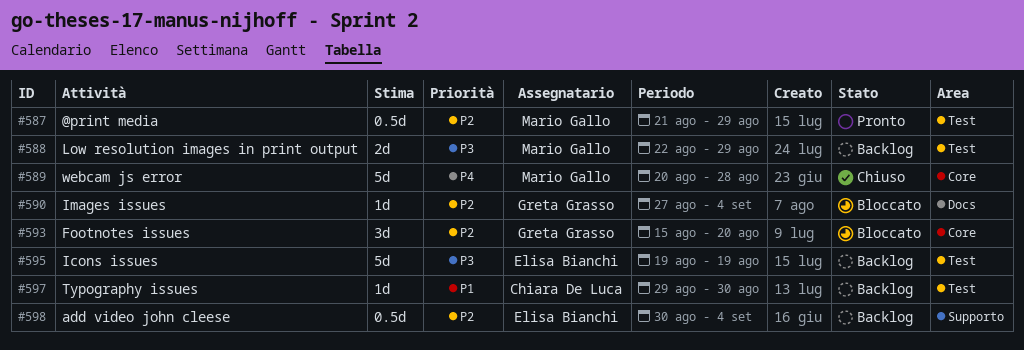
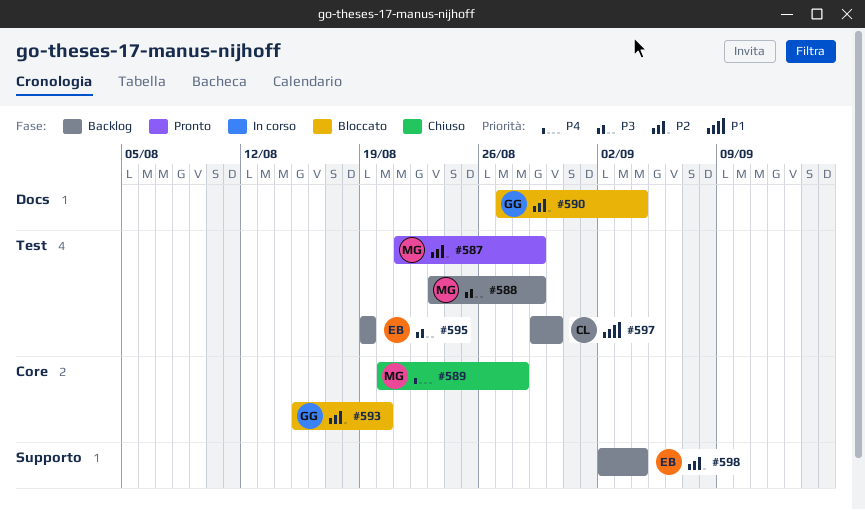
#588, start: Aug 22 -> Aug 23
#598, start: Aug 30 -> Sep 2

